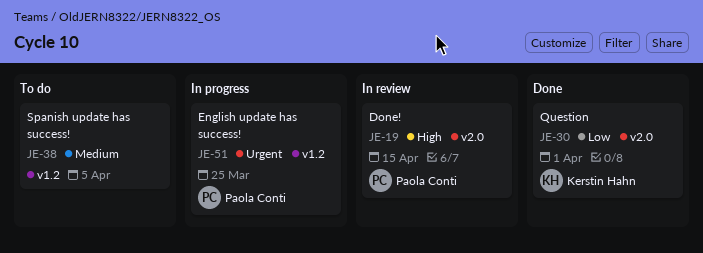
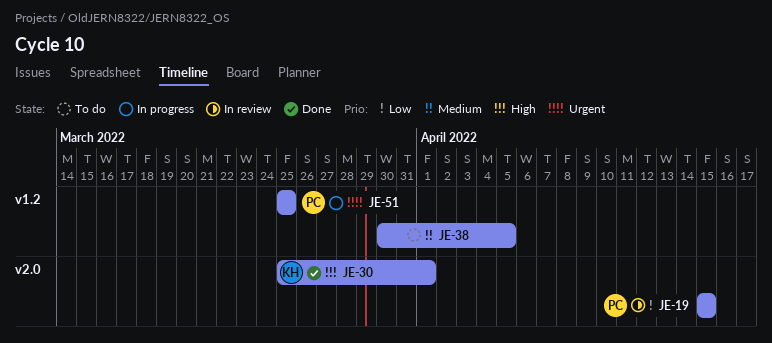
JE-19, priority: High -> Low
JE-30, priority: Low -> High

